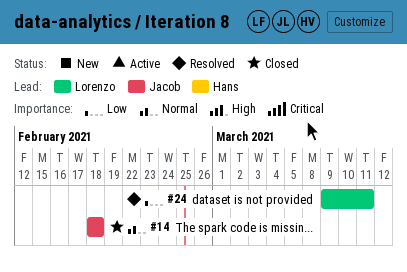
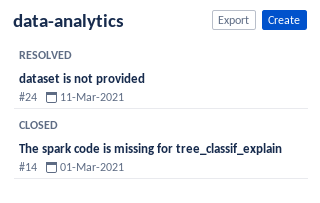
#14, due: Feb 18 -> Mar 1

